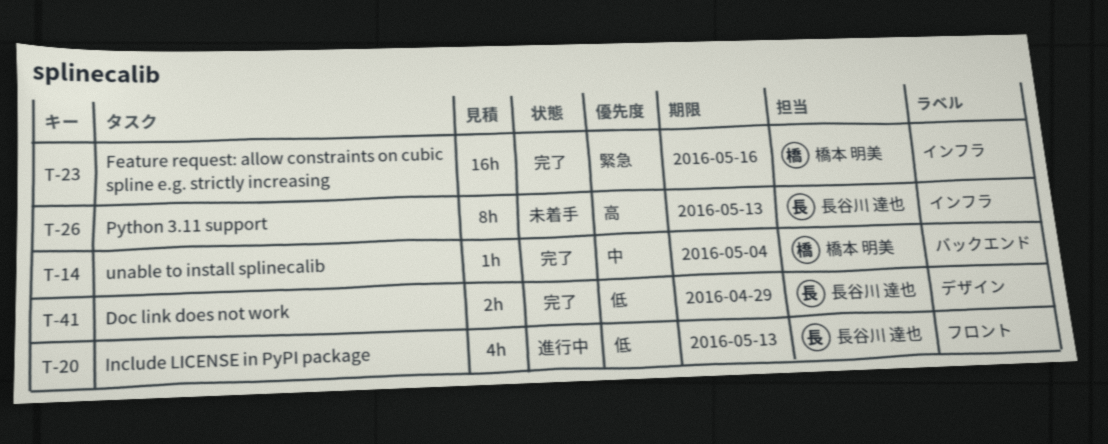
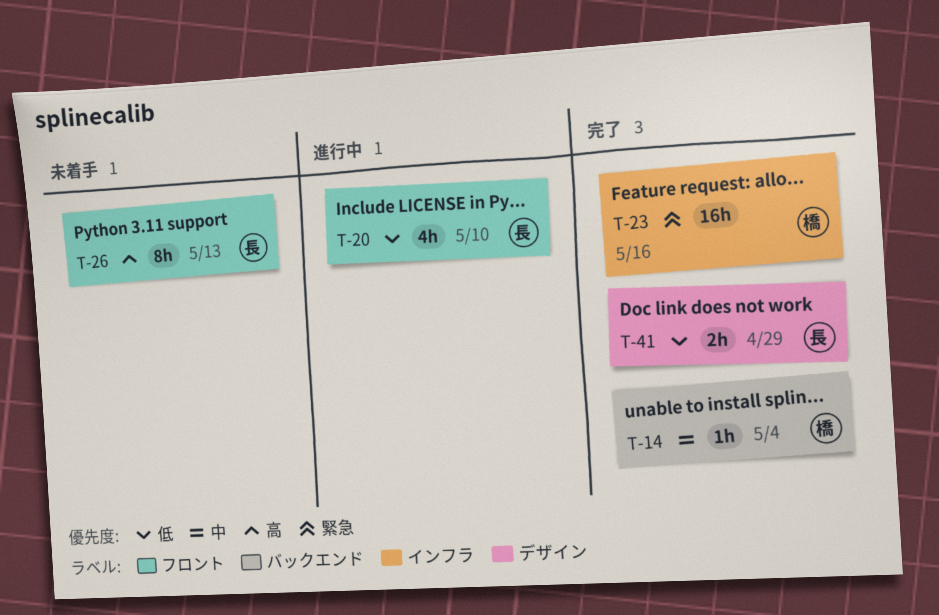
T-20, due: May 13 -> May 10
T-26, label: インフラ -> フロント

